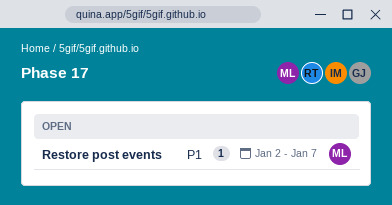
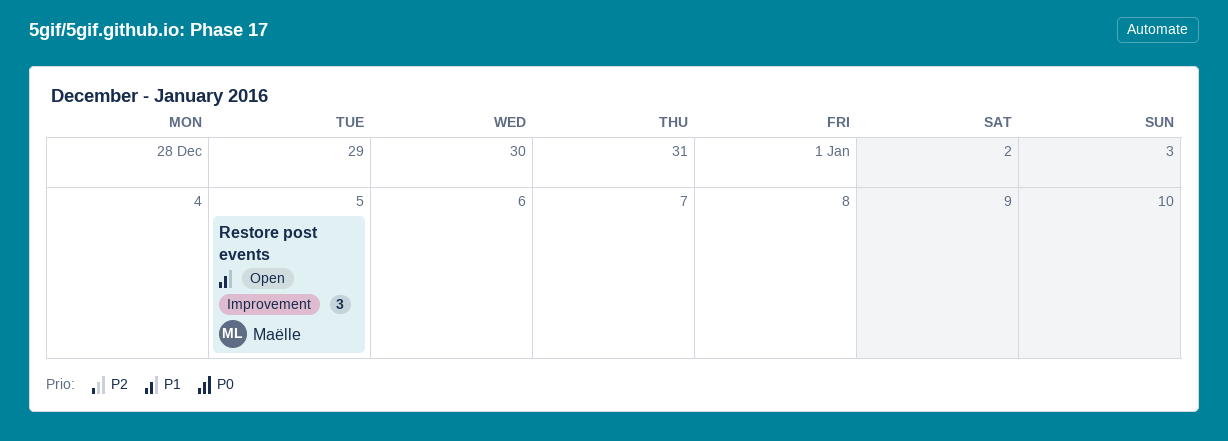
Restore post events, estimate: 1 -> 3
Restore post events, due: Jan 7 -> Jan 5

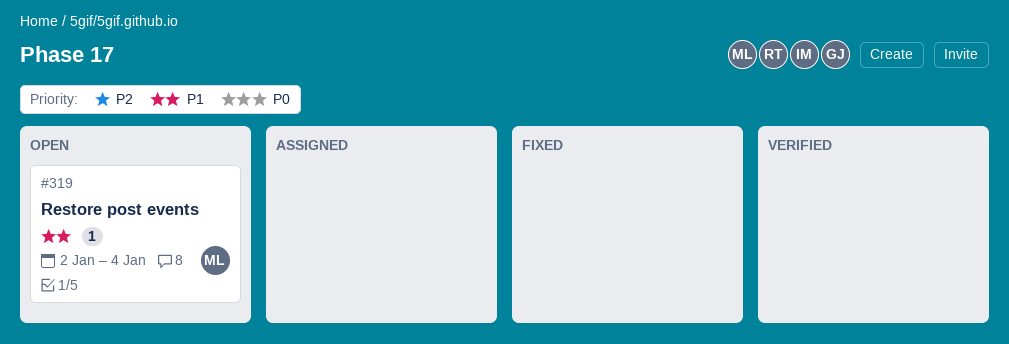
Restore post events, estimate: 3 -> 1
Restore post events, due: Jan 5 -> Jan 4

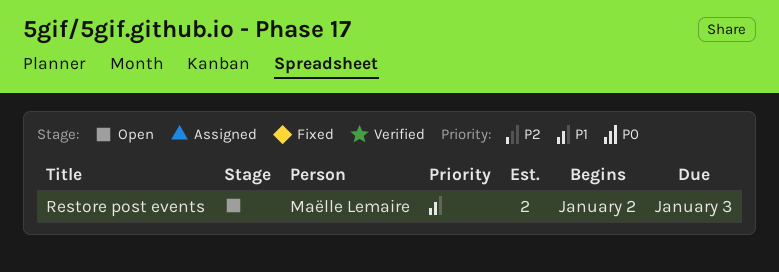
Restore post events, estimate: 1 -> 2
Restore post events, due: Jan 4 -> Jan 3

